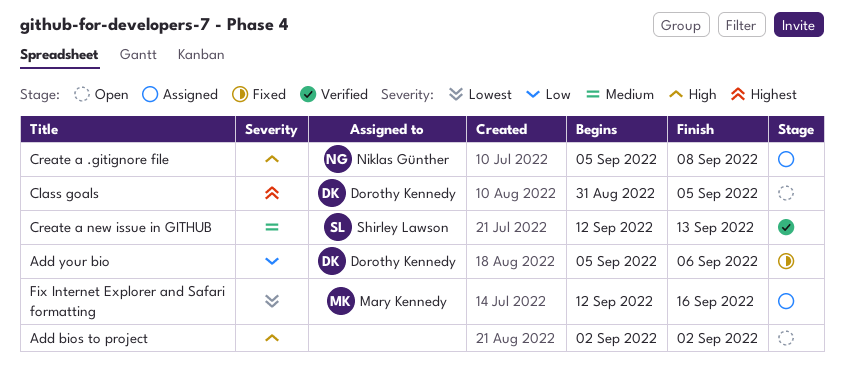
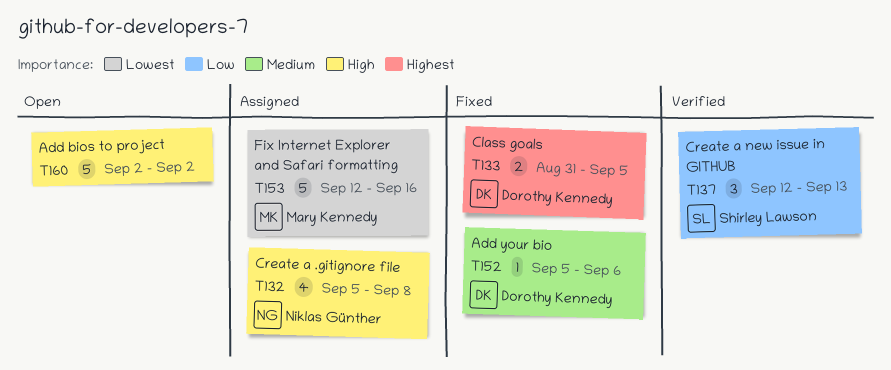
Add your bio, priority: Low -> Medium
Class goals, status: Open -> Fixed
Create a new issue in GITHUB, priority: Medium -> Low

